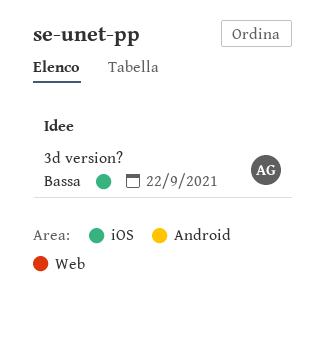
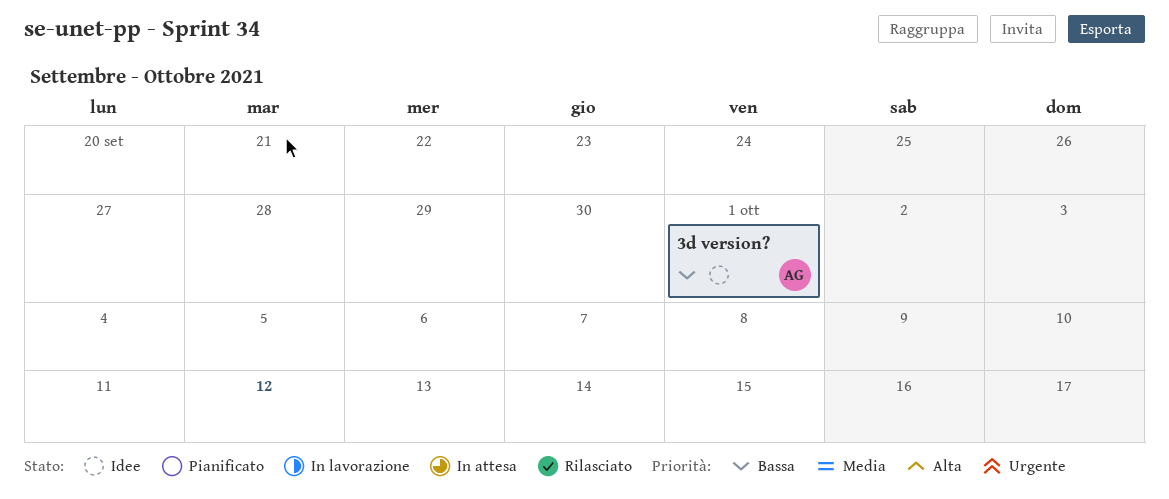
3d version?, due: Sep 22 -> Oct 1

